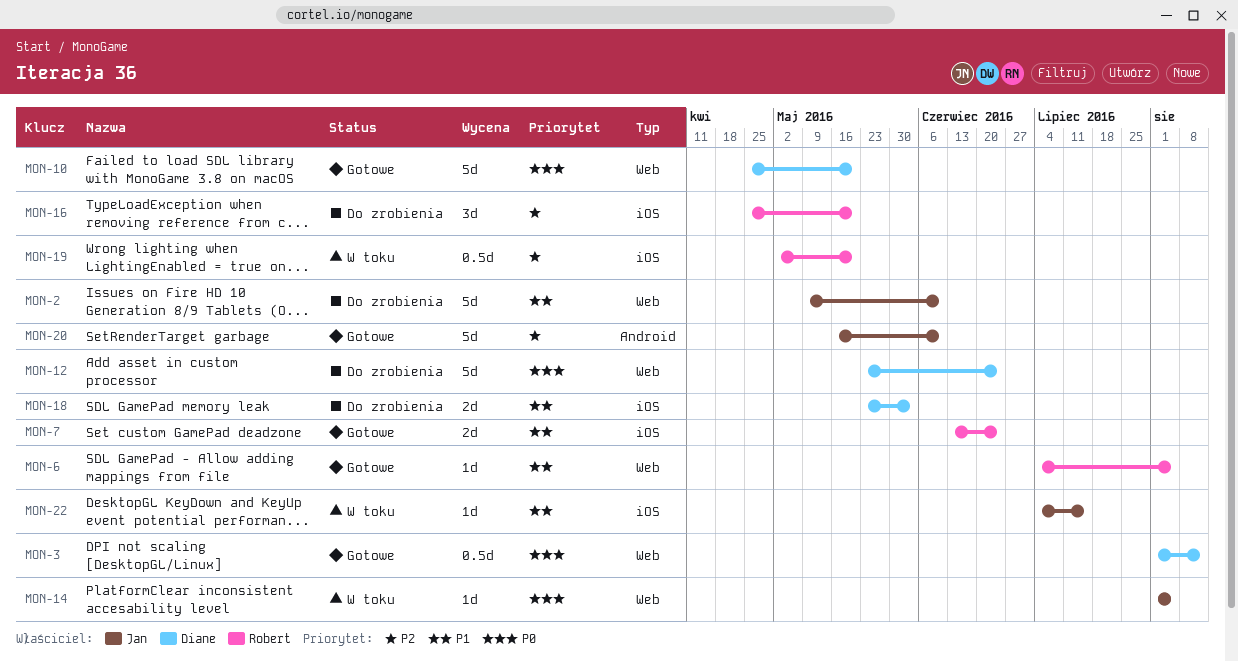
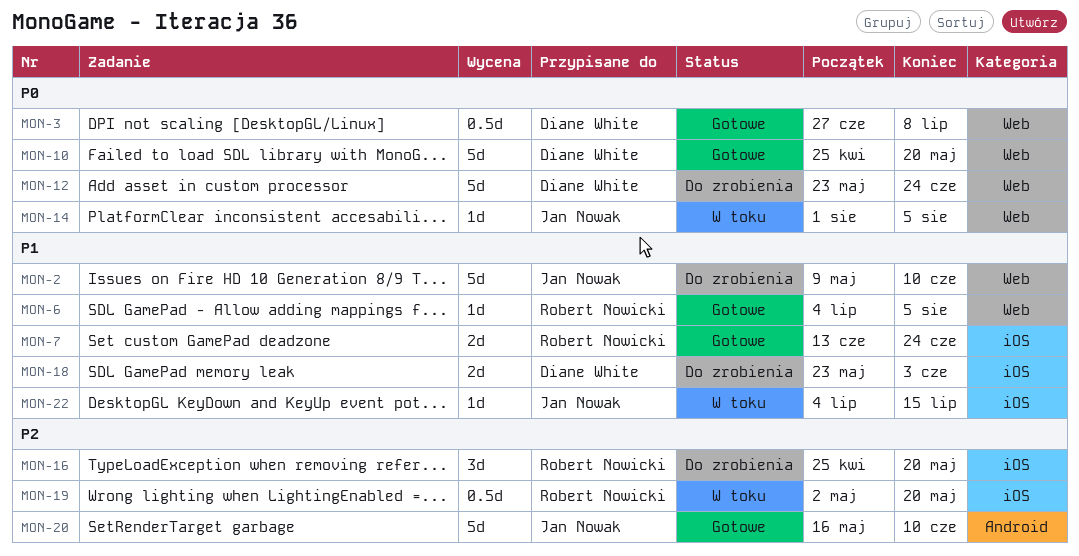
MON-3, start: Aug 1 -> Jun 27
MON-3, due: Aug 12 -> Jul 8

